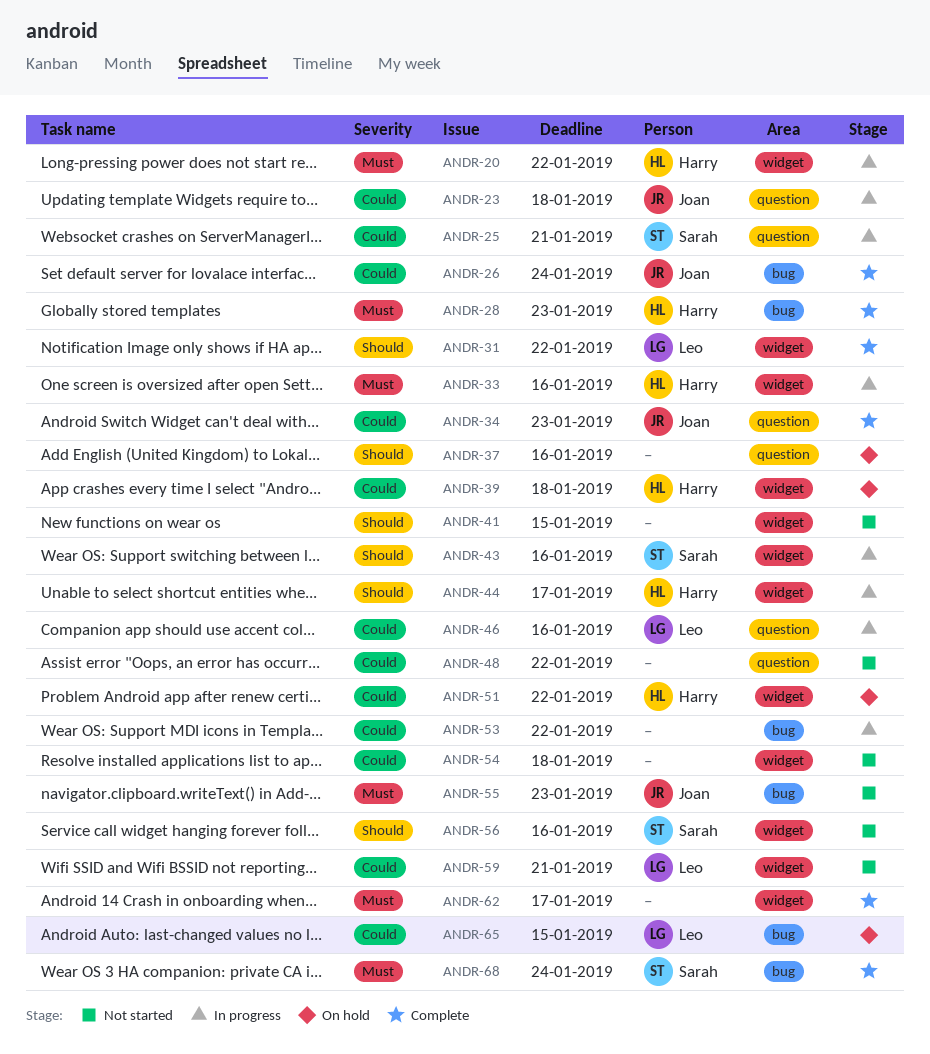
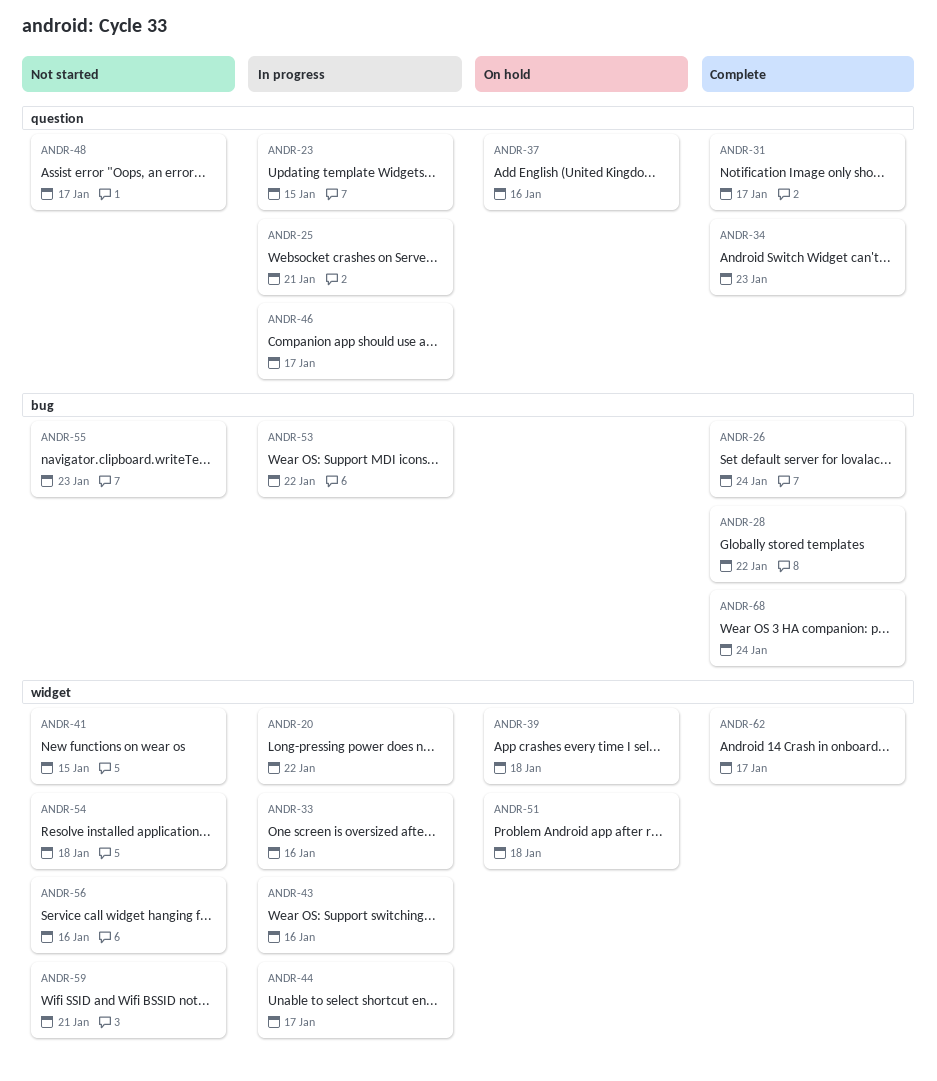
ANDR-23, due: Jan 18 -> Jan 15
ANDR-28, due: Jan 23 -> Jan 22
ANDR-31, label: widget -> question
ANDR-31, due: Jan 22 -> Jan 17
ANDR-46, due: Jan 16 -> Jan 17
ANDR-48, due: Jan 22 -> Jan 17
ANDR-51, due: Jan 22 -> Jan 18
ANDR-65: present -> none

